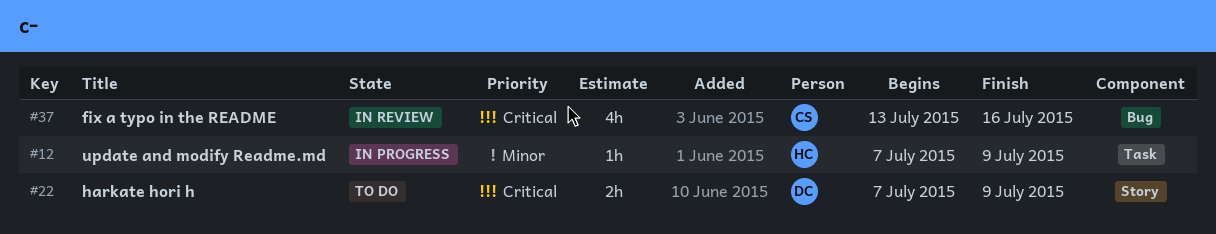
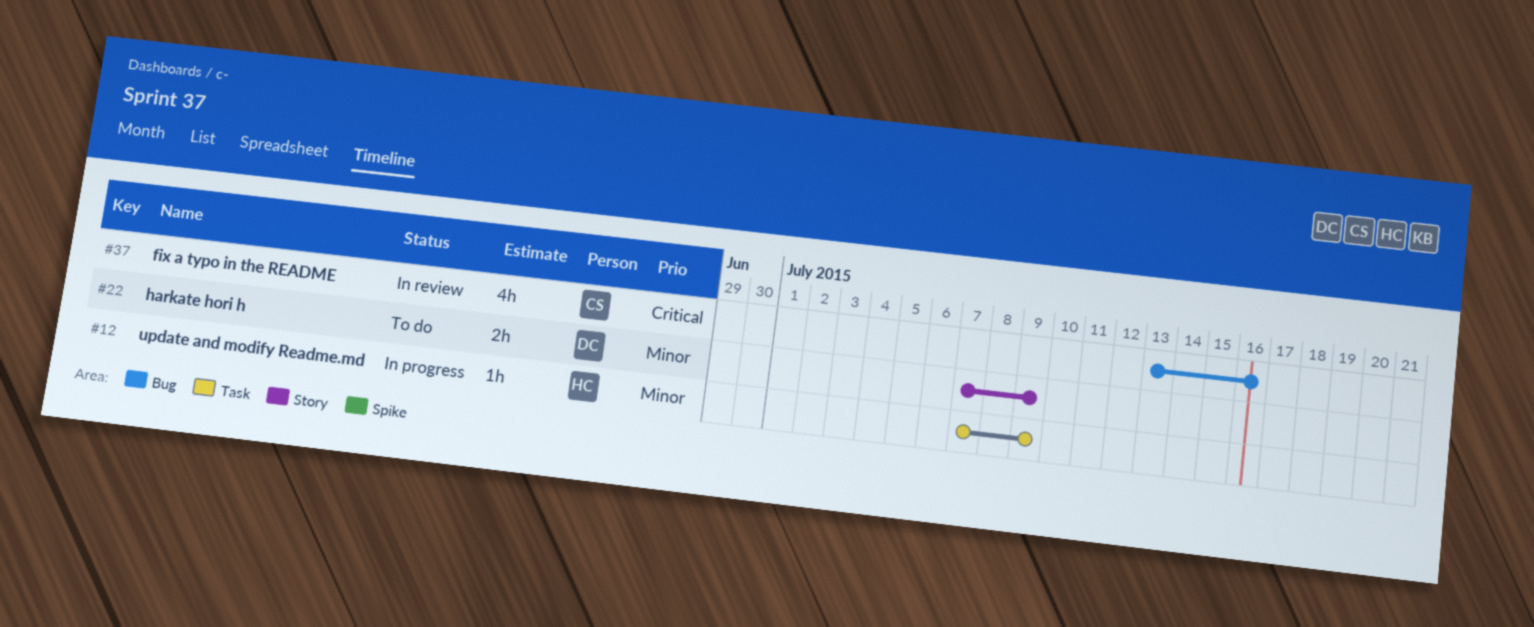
#22, priority: Critical -> Minor

